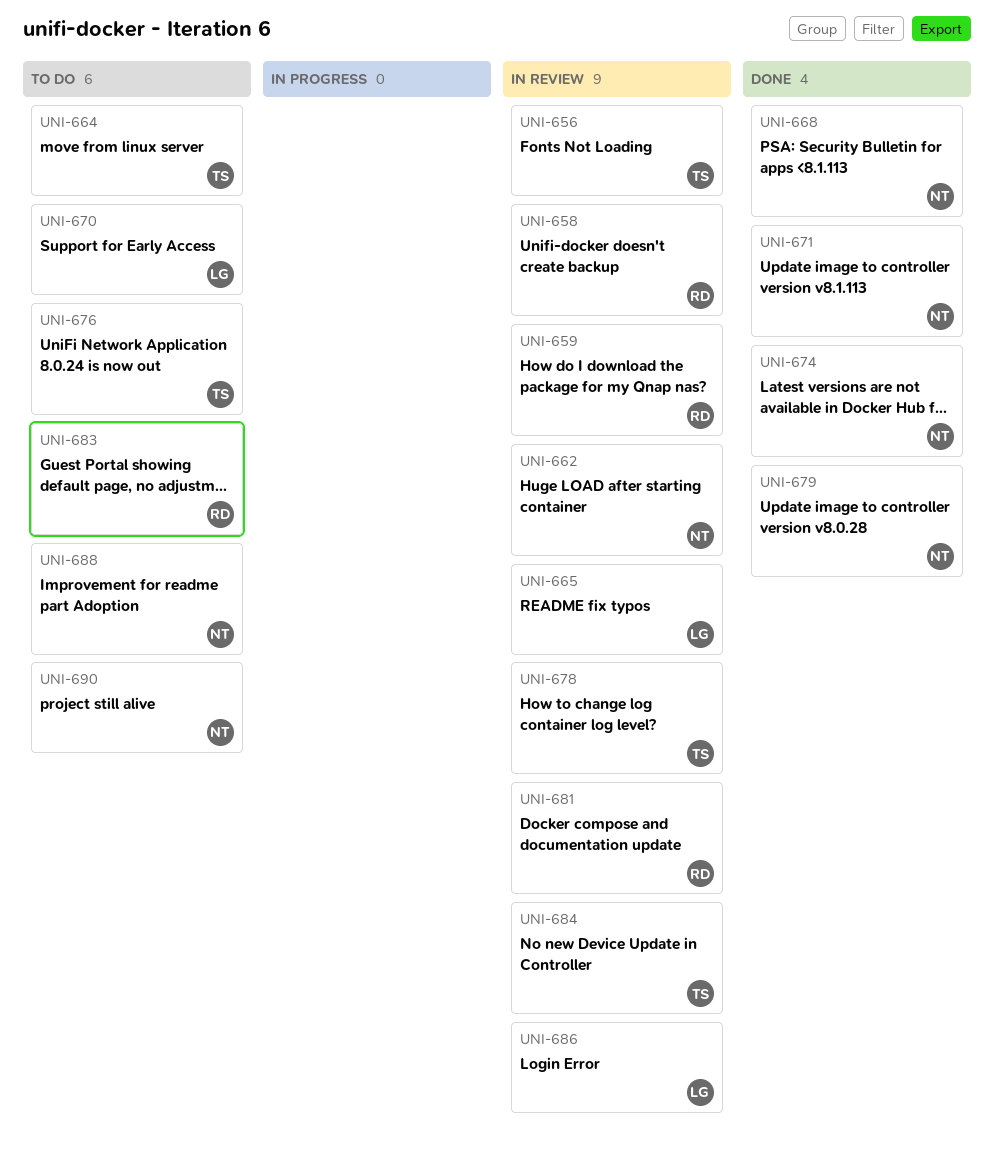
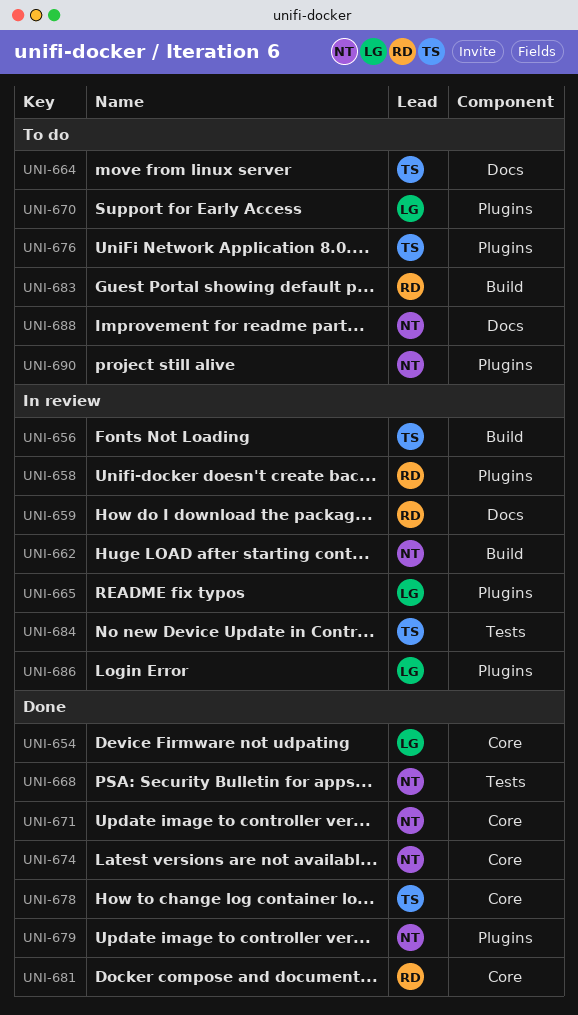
UNI-654: none -> present
UNI-678, status: In review -> Done
UNI-681, status: In review -> Done

